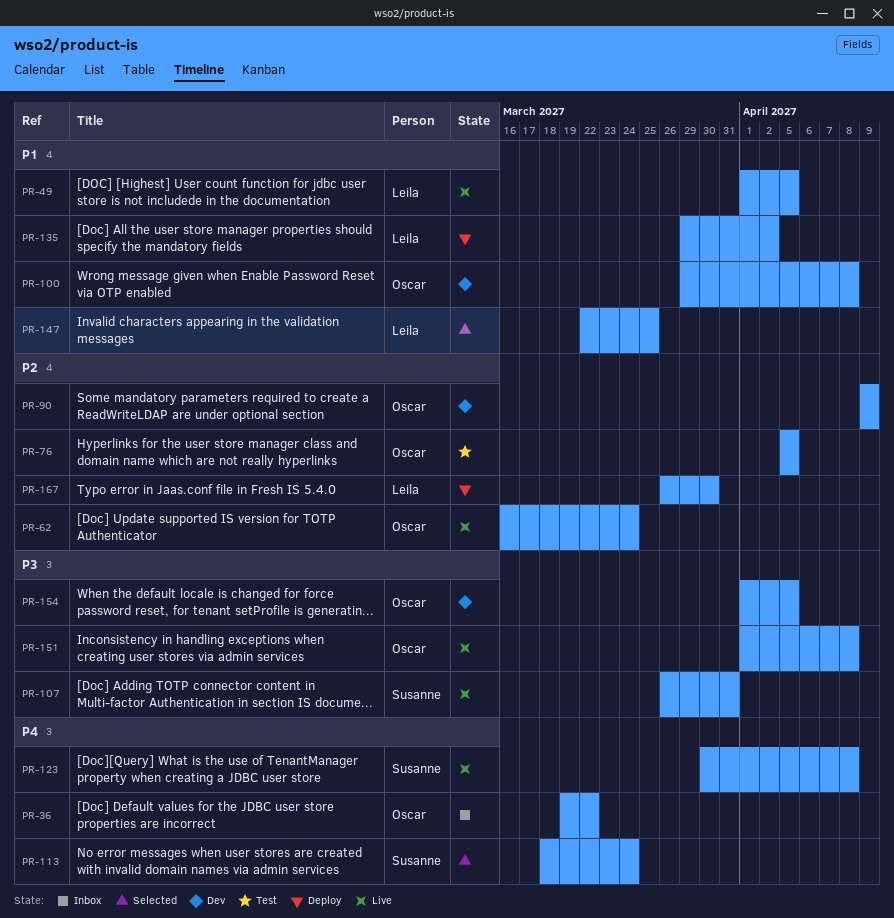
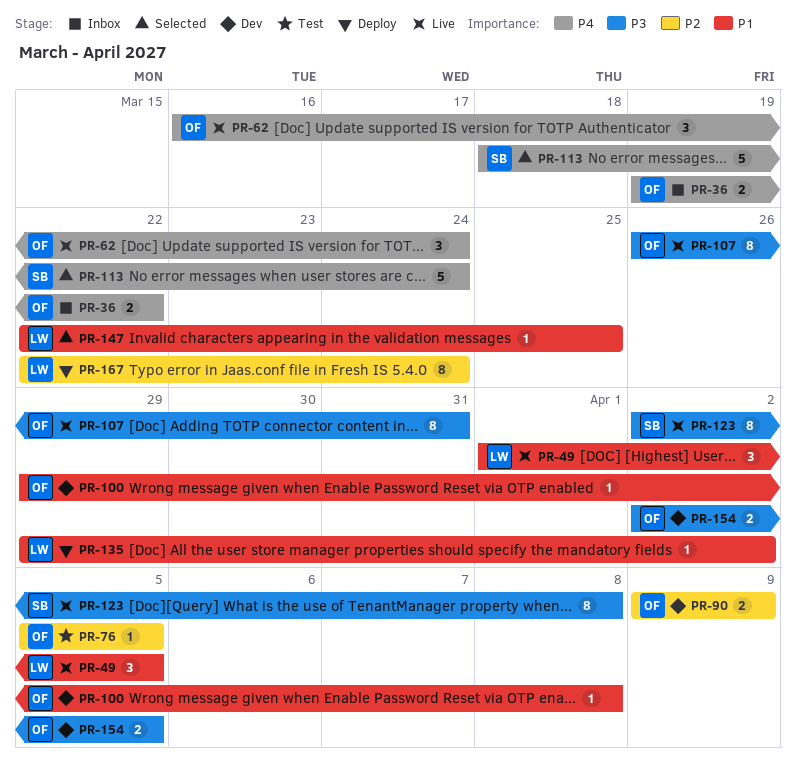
PR-62, priority: P2 -> P4
PR-107, owner: Susanne -> Oscar
PR-123, priority: P4 -> P3
PR-123, start: Mar 30 -> Apr 2
PR-151: present -> none
PR-154, start: Apr 1 -> Apr 2
PR-167, start: Mar 26 -> Mar 22
PR-167, due: Mar 30 -> Mar 24

